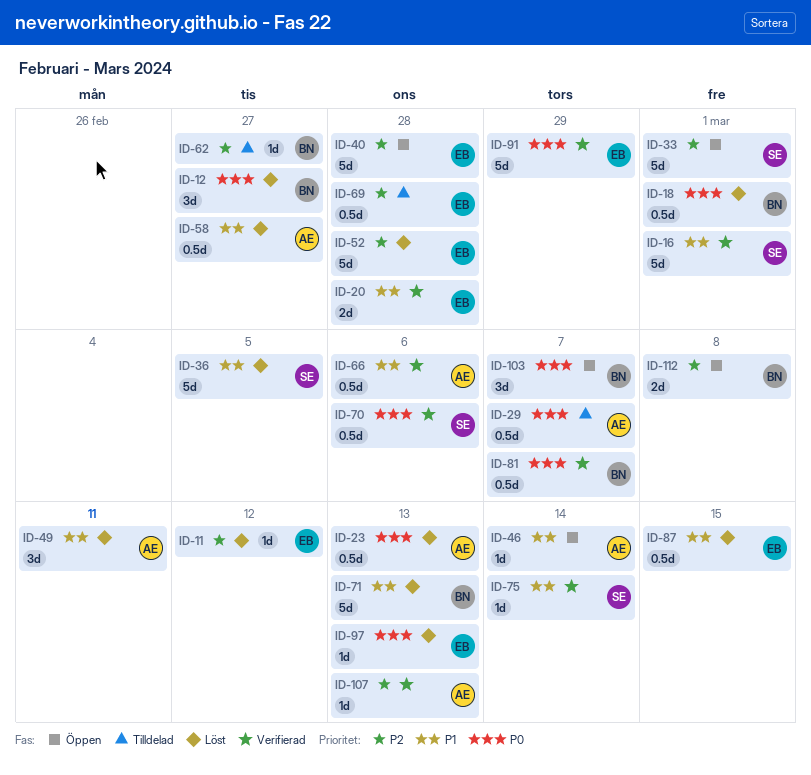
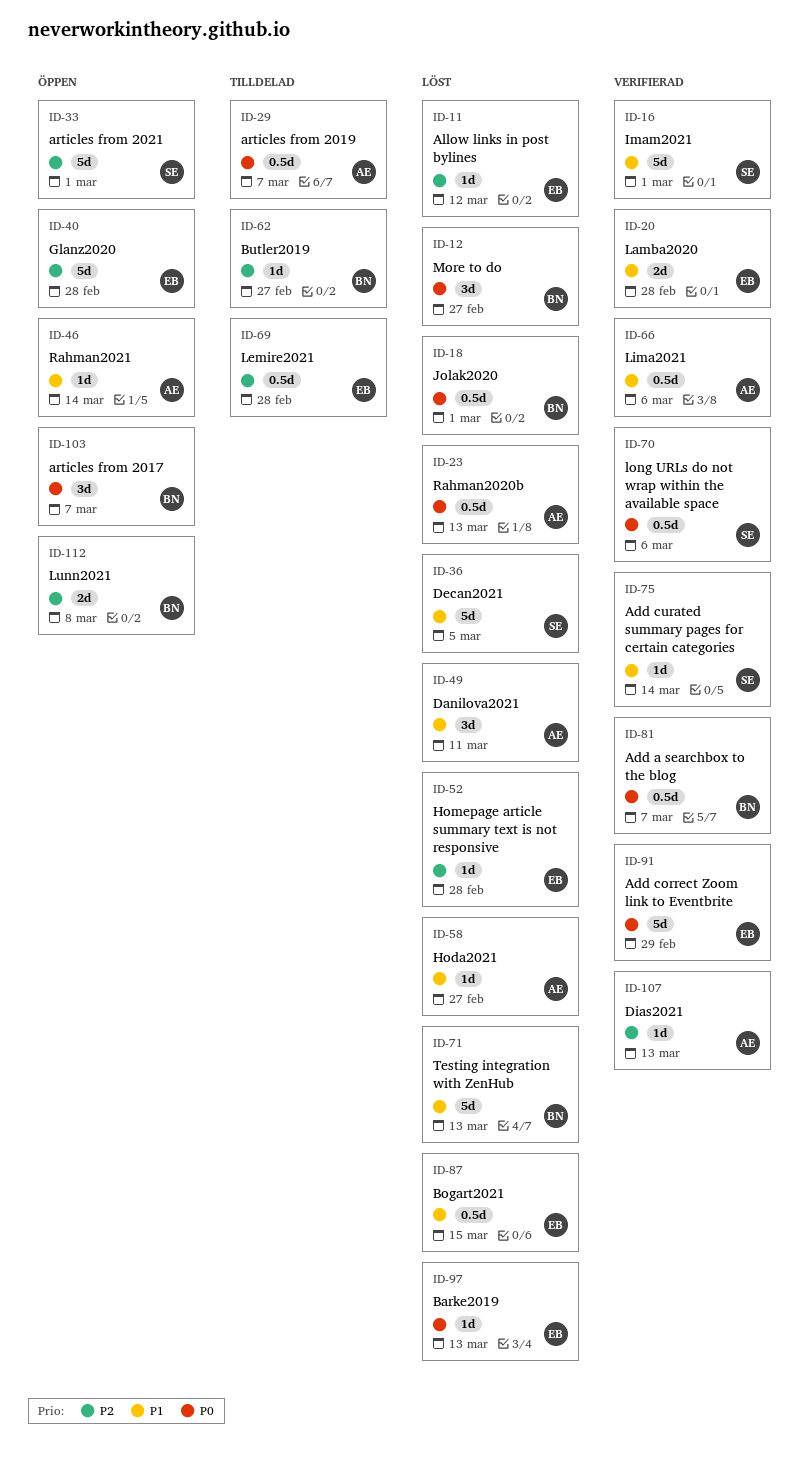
ID-52, estimate: 5d -> 1d
ID-58, estimate: 0.5d -> 1d

